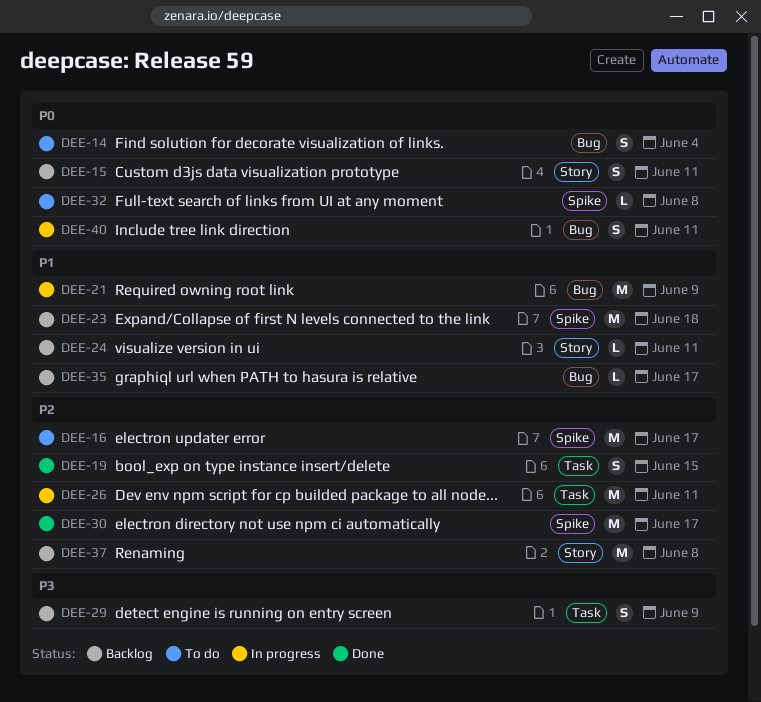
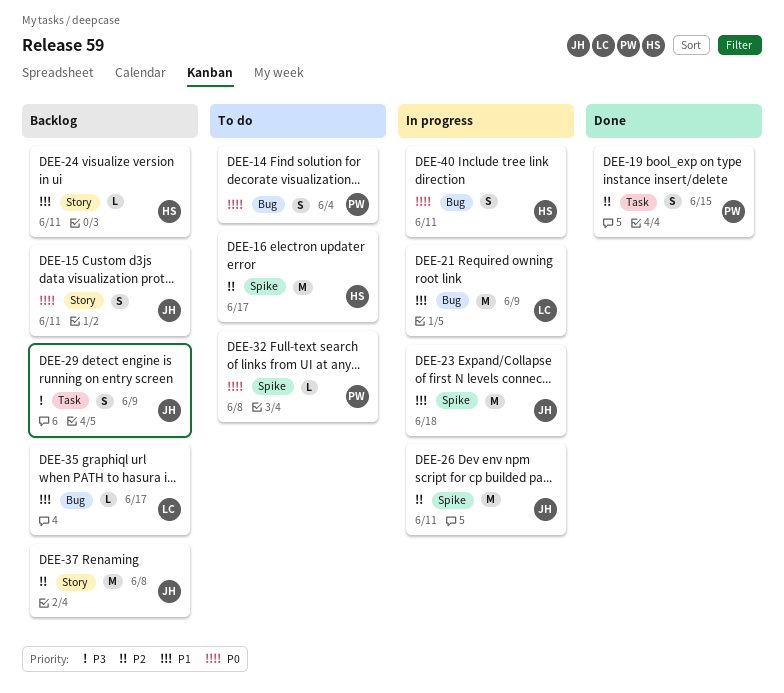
DEE-23, status: Backlog -> In progress
DEE-26, label: Task -> Spike
DEE-30: present -> none

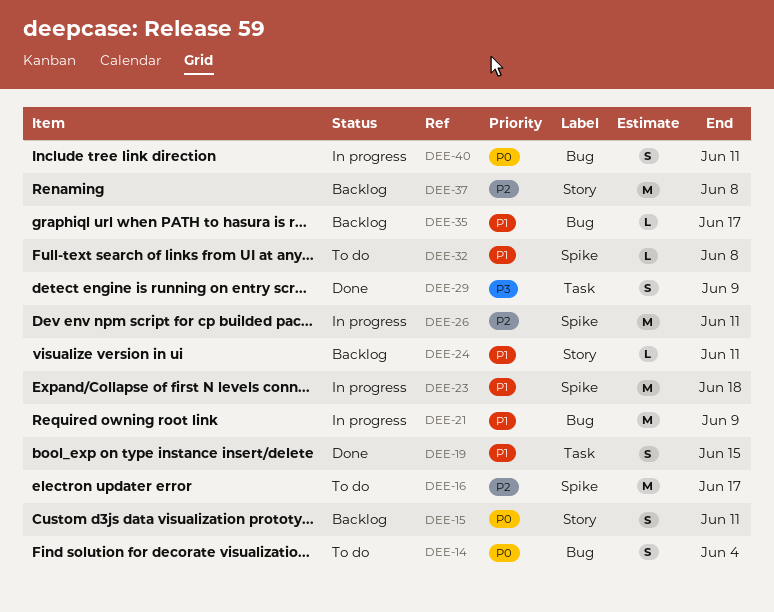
DEE-19, priority: P2 -> P1
DEE-29, status: Backlog -> Done
DEE-32, priority: P0 -> P1

